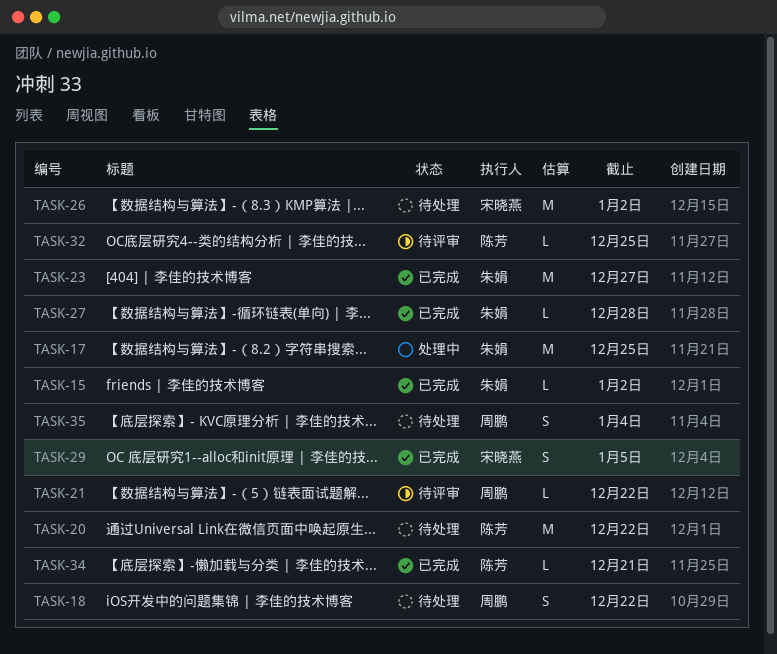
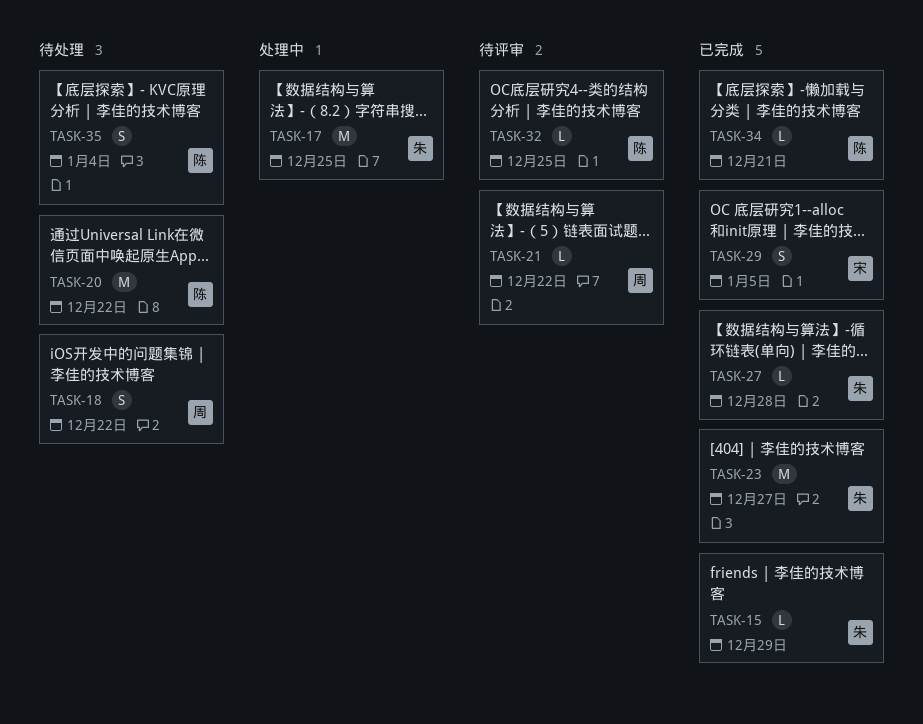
TASK-15, due: Jan 2 -> Dec 29
TASK-26: present -> none
TASK-35, owner: 周鹏 -> 陈芳

